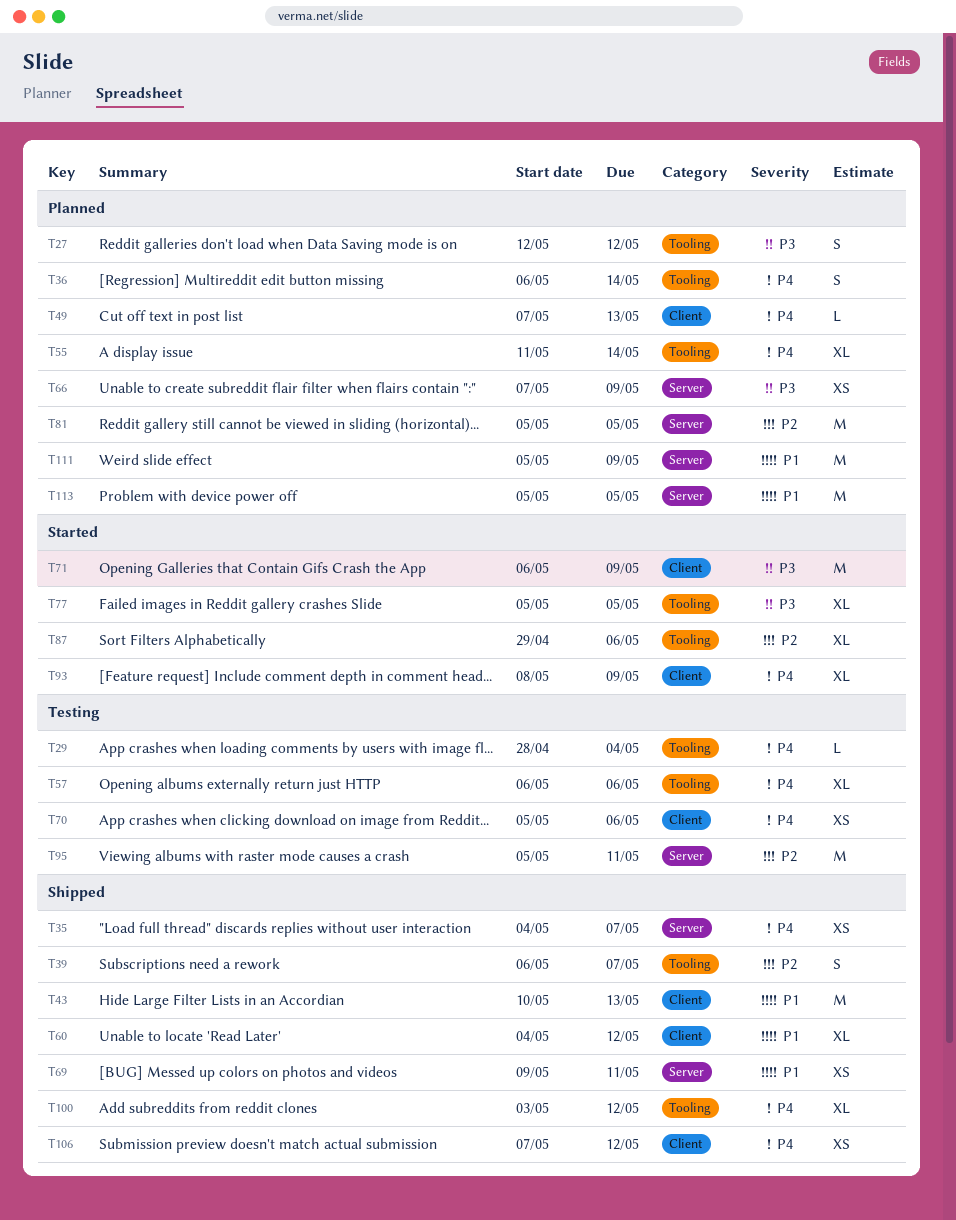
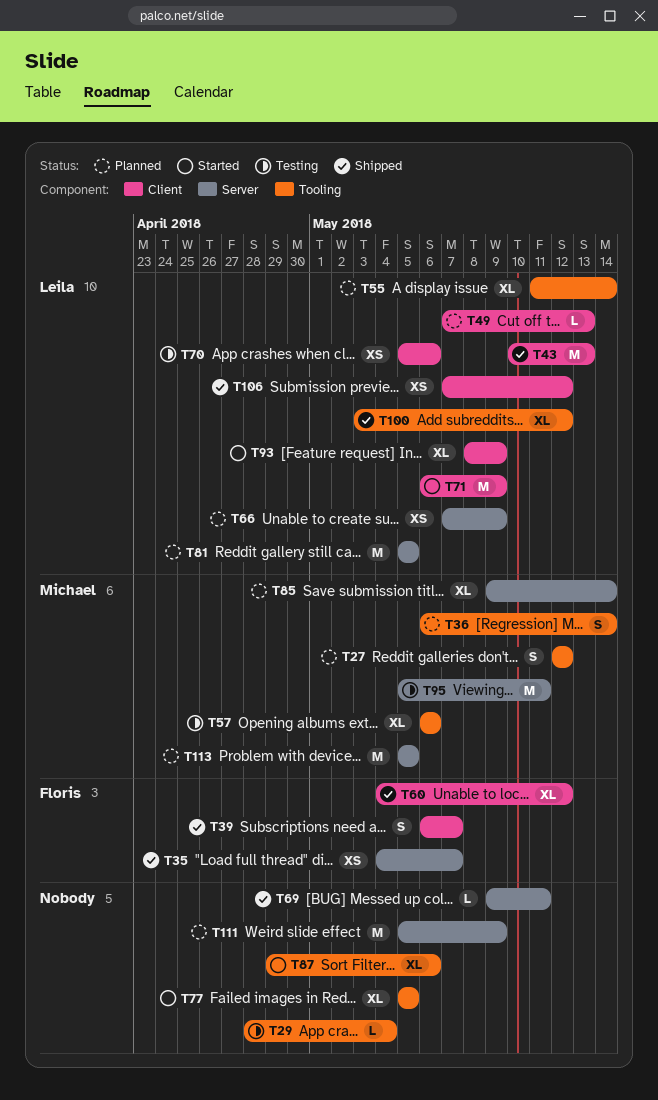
T39, label: Tooling -> Client
T69, estimate: XS -> L
T85: none -> present

